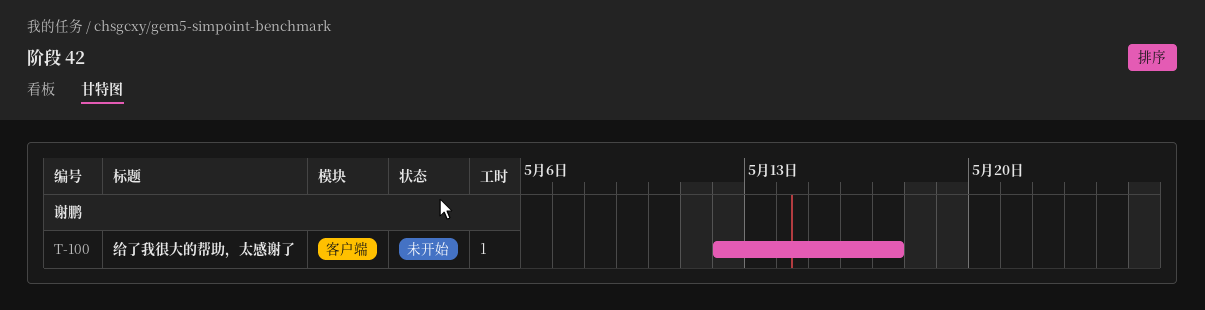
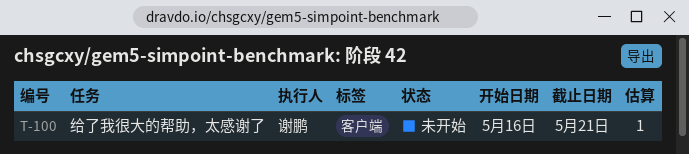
T-100, start: May 12 -> May 16
T-100, due: May 17 -> May 21

